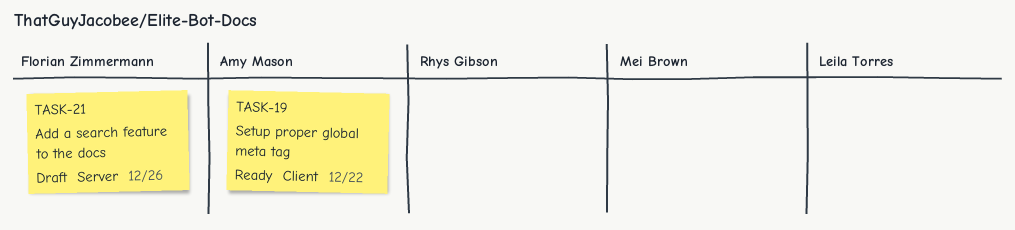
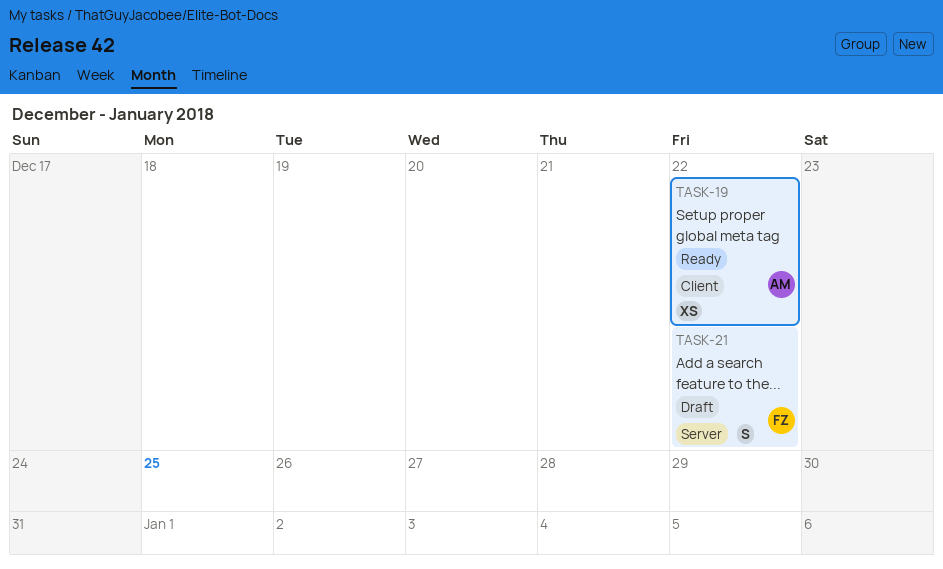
TASK-21, due: Dec 26 -> Dec 22

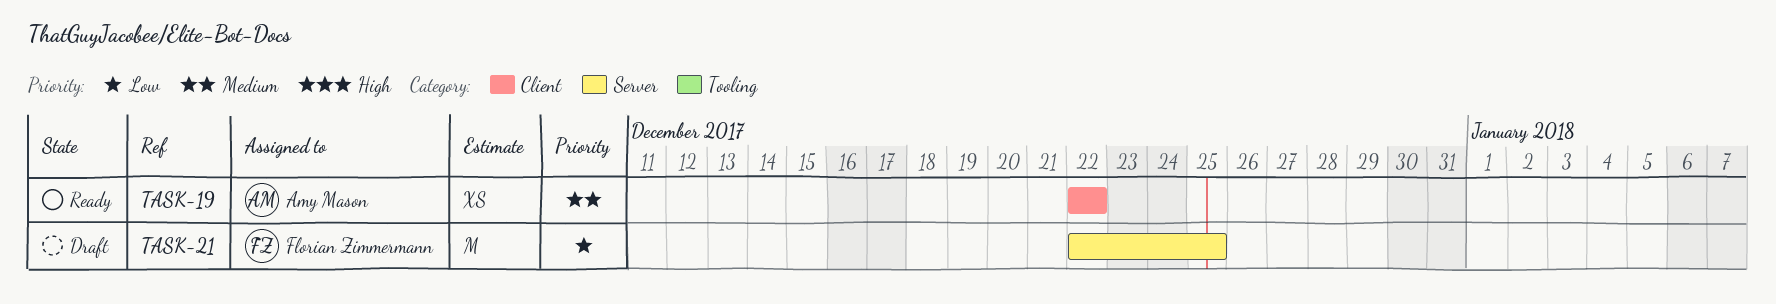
TASK-21, estimate: S -> M
TASK-21, due: Dec 22 -> Dec 25

